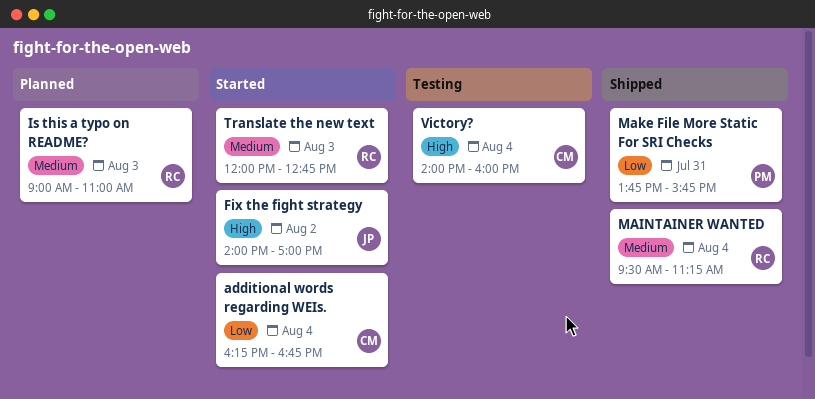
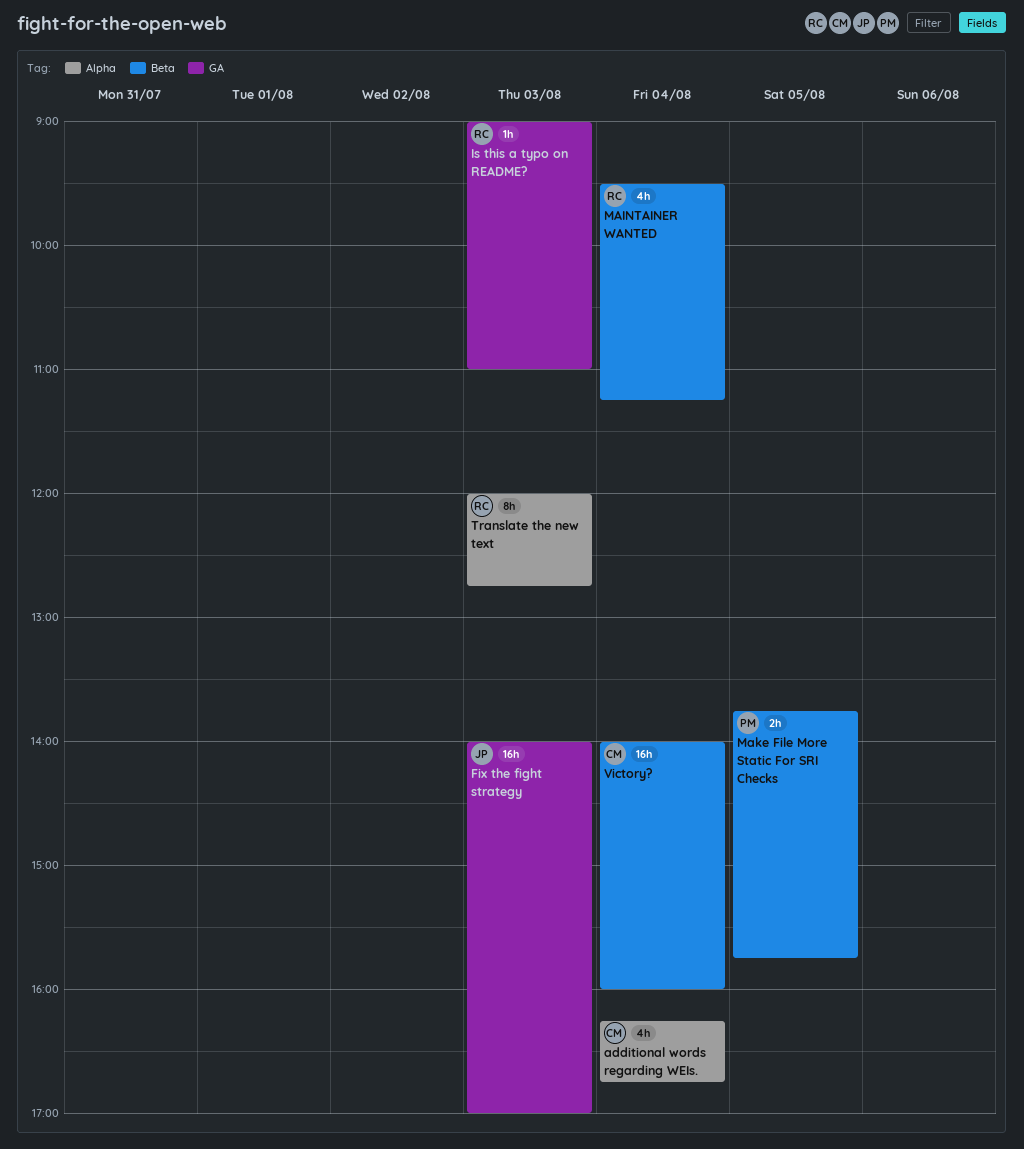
Fix the fight strategy, day: Aug 2 -> Aug 3
Make File More Static For SRI Checks, day: Jul 31 -> Aug 5

